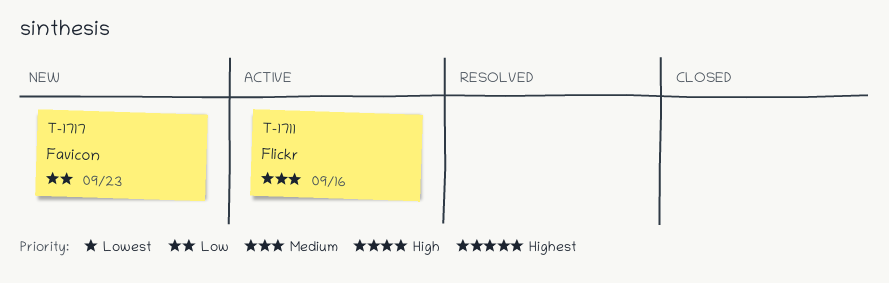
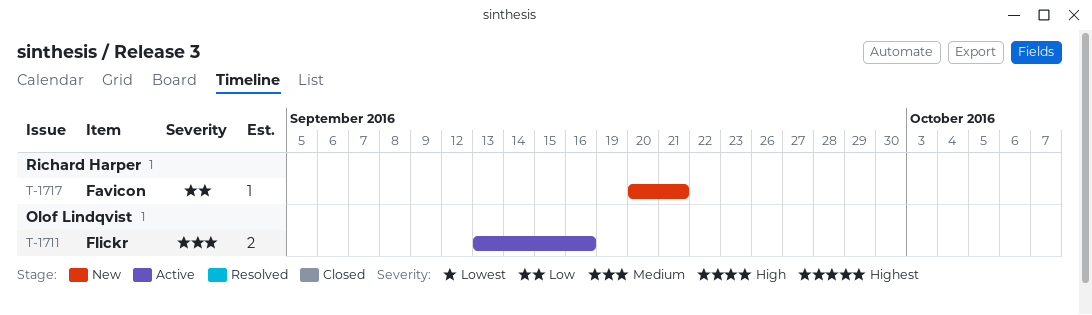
T-1717, due: Sep 23 -> Sep 21

